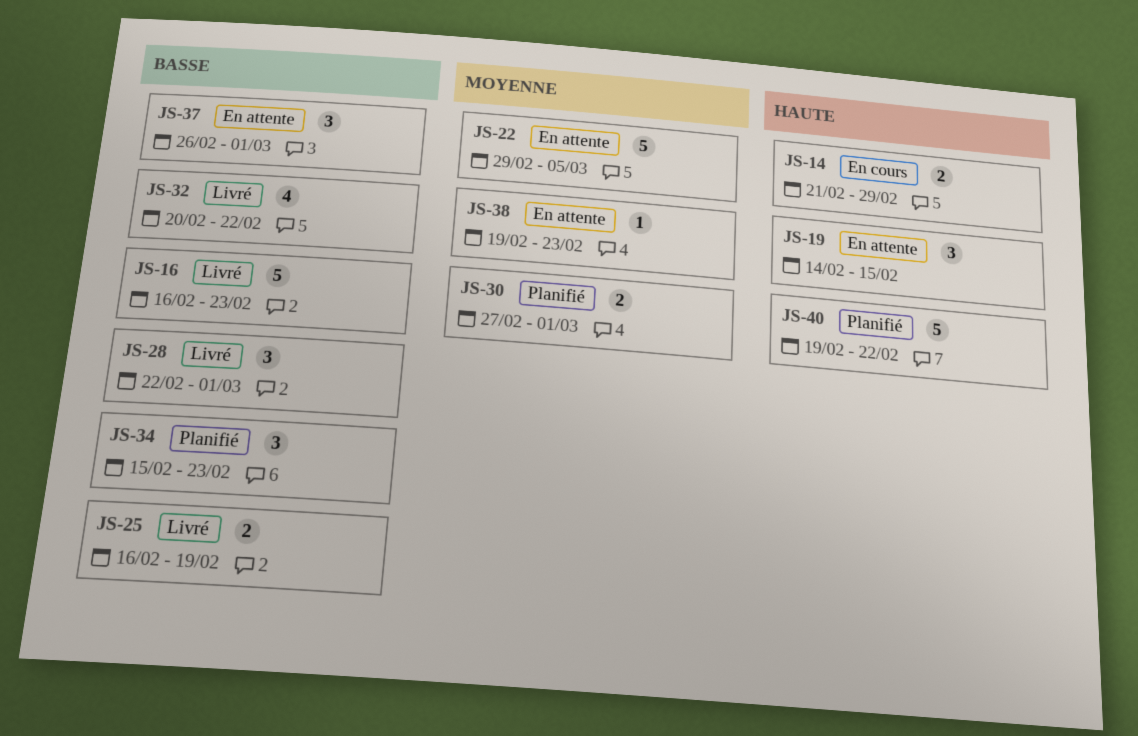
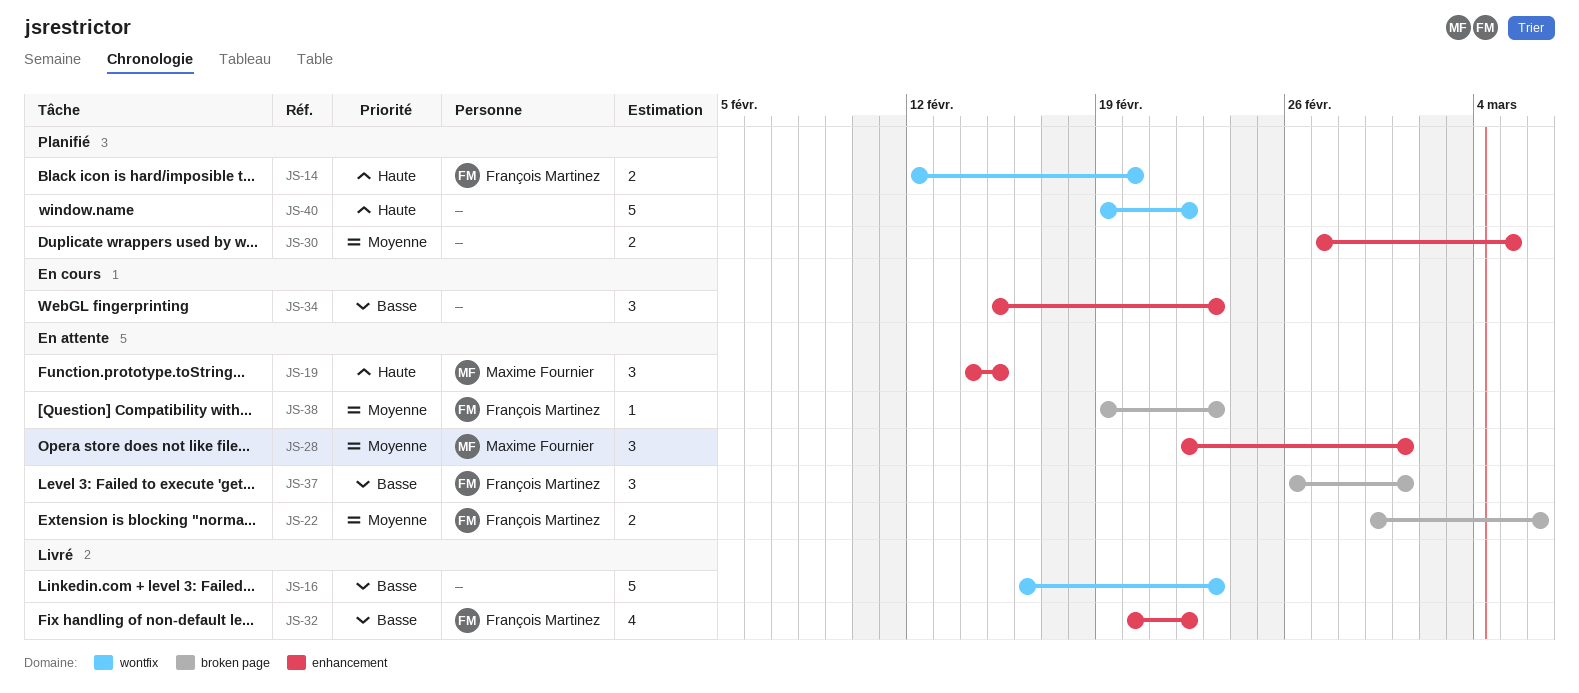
JS-14, status: En cours -> Planifié
JS-14, start: Feb 21 -> Feb 12
JS-14, due: Feb 29 -> Feb 20
JS-22, estimate: 5 -> 2
JS-22, due: Mar 5 -> Mar 6
JS-25: present -> none
JS-28, status: Livré -> En attente
JS-28, priority: Basse -> Moyenne
JS-30, due: Mar 1 -> Mar 5
JS-34, status: Planifié -> En cours

